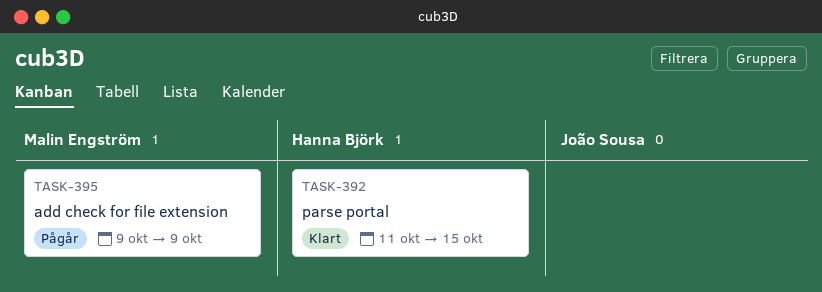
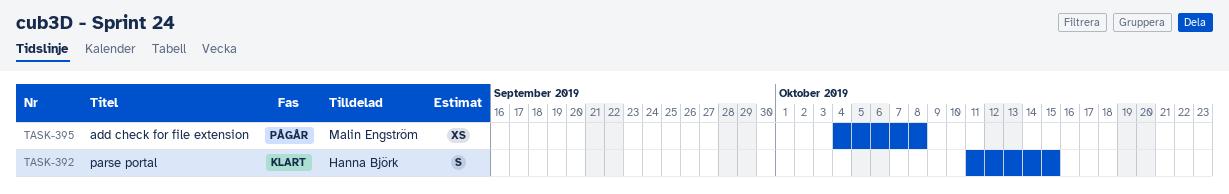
TASK-395, start: Oct 9 -> Oct 4
TASK-395, due: Oct 9 -> Oct 8

